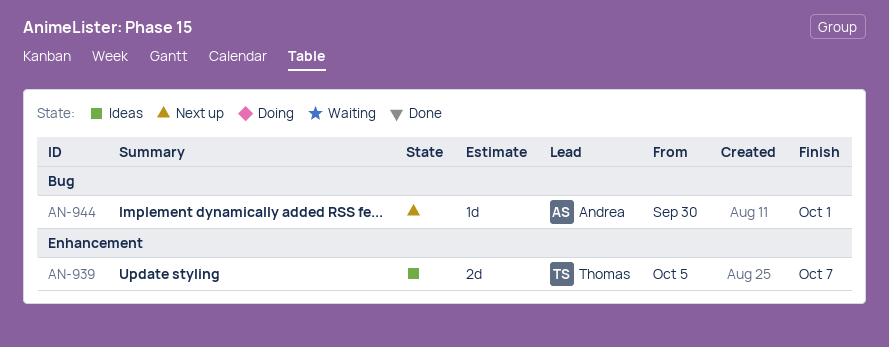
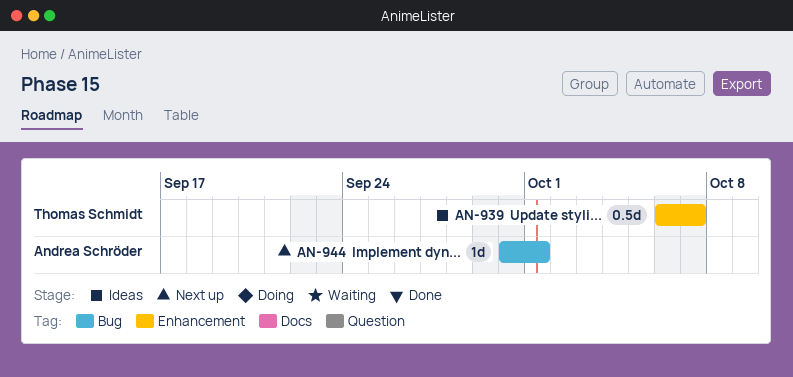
AN-939, estimate: 2d -> 0.5d
AN-939, start: Oct 5 -> Oct 6

